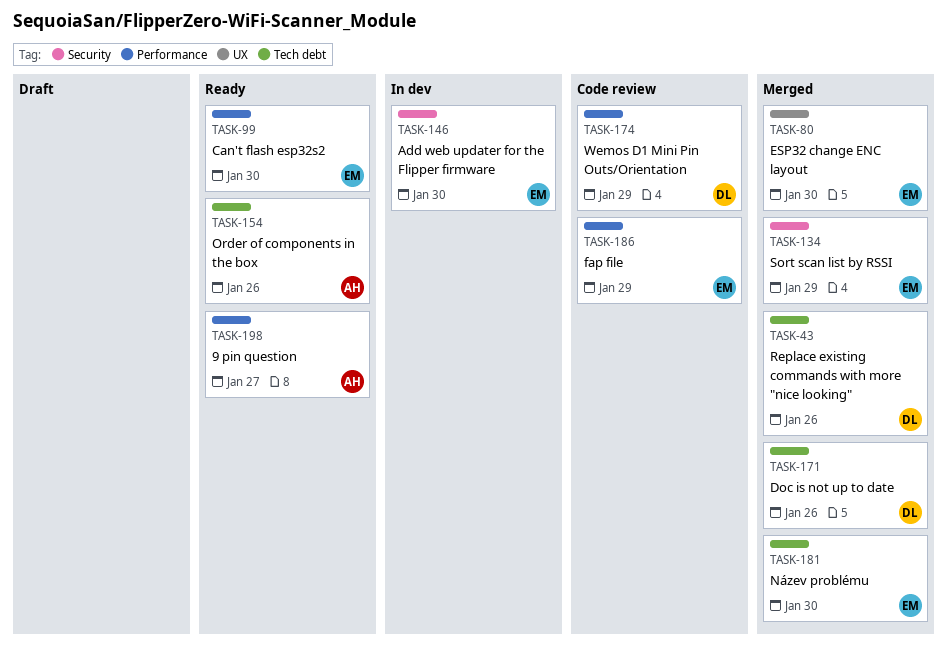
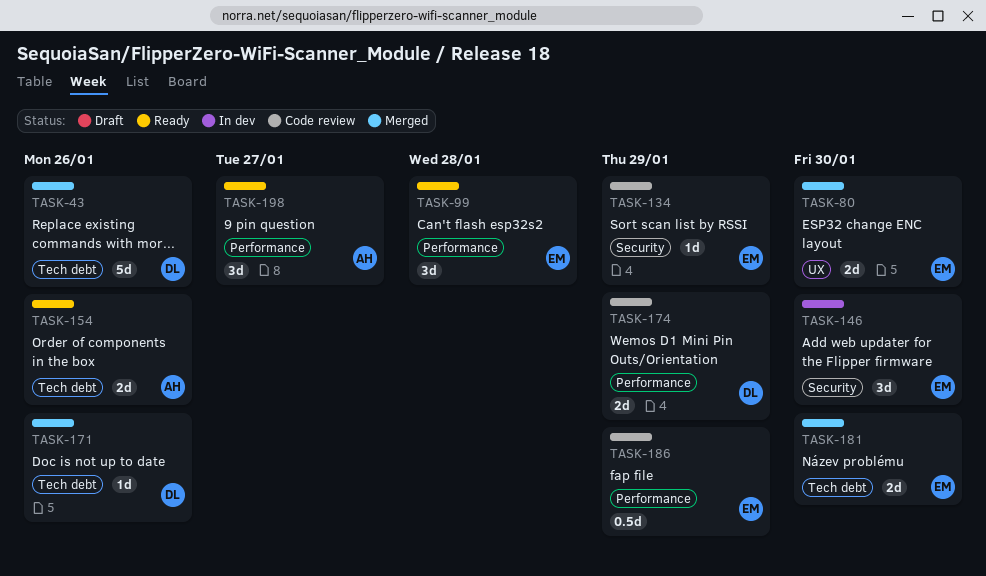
TASK-99, due: Jan 30 -> Jan 28
TASK-134, status: Merged -> Code review

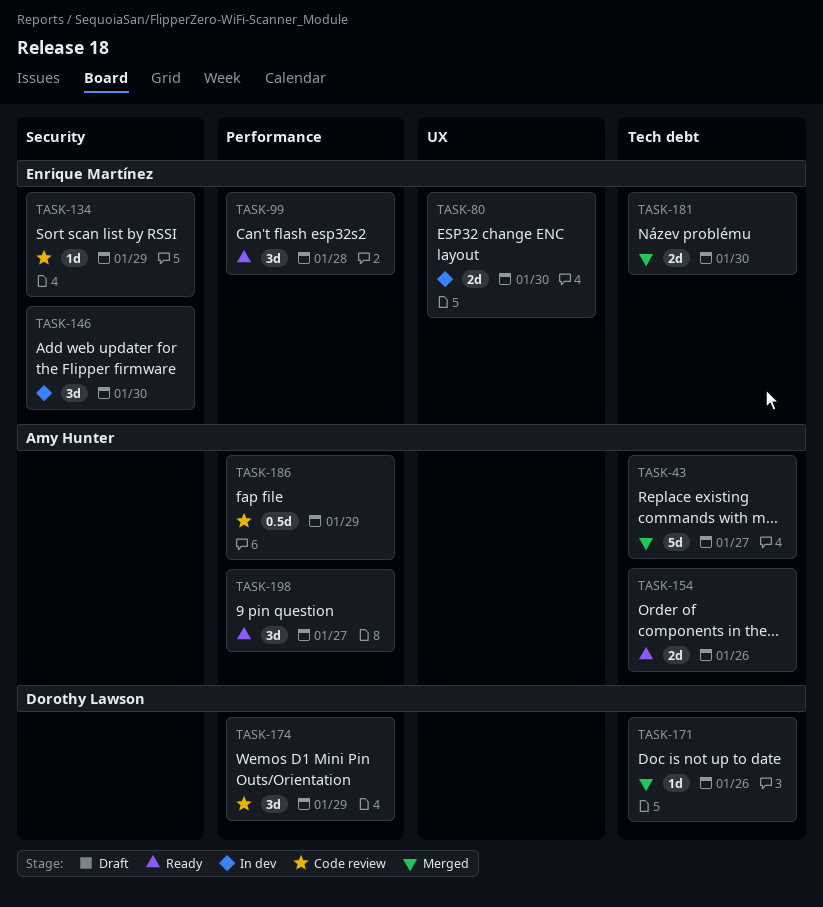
TASK-43, owner: Dorothy Lawson -> Amy Hunter
TASK-43, due: Jan 26 -> Jan 27
TASK-80, status: Merged -> In dev
TASK-174, estimate: 2d -> 3d
TASK-186, owner: Enrique Martínez -> Amy Hunter

